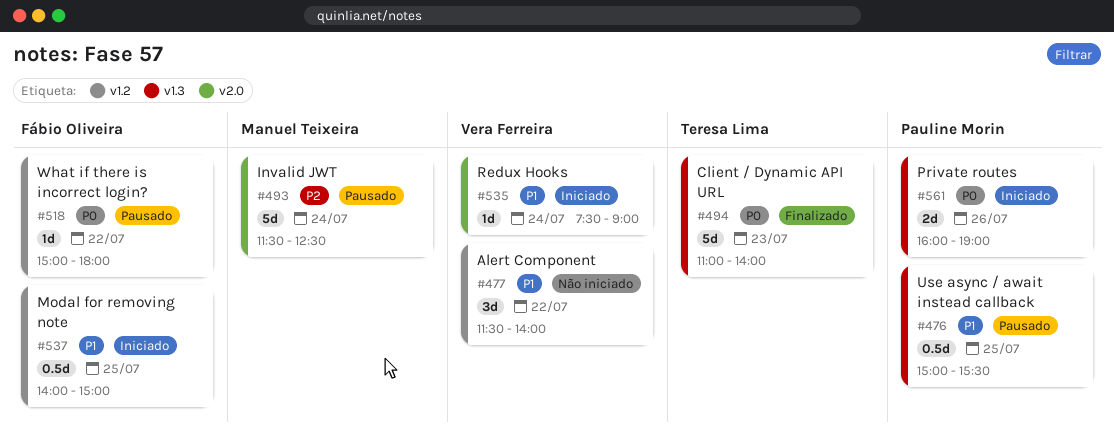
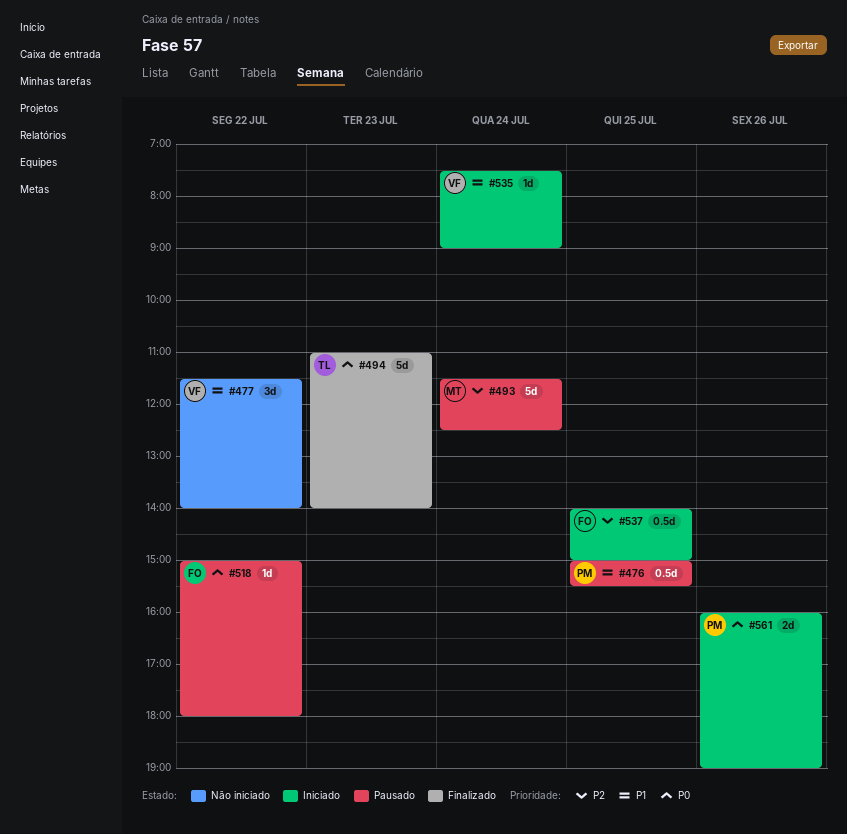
#537, priority: P1 -> P2

